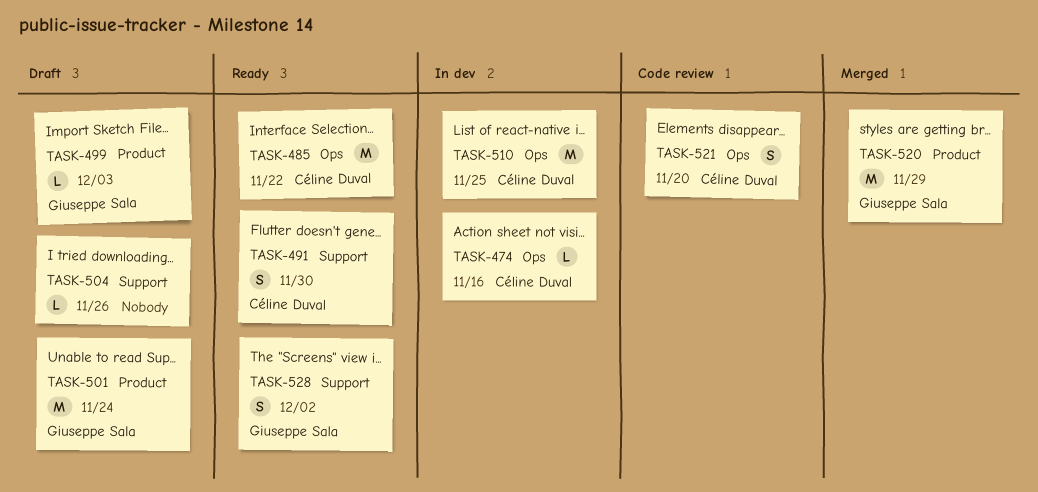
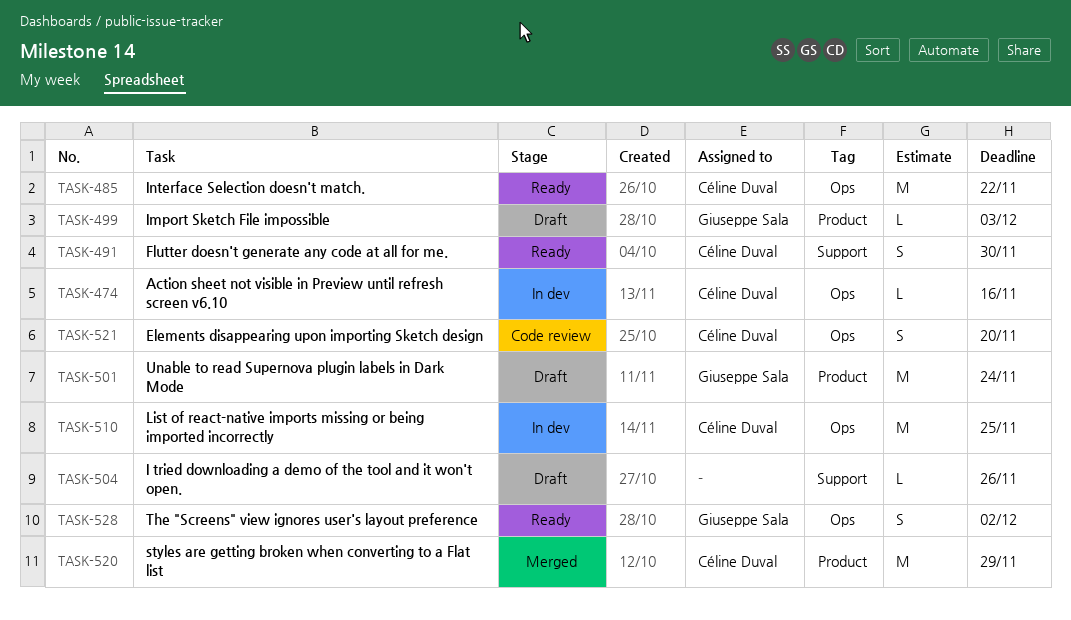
TASK-520, owner: Giuseppe Sala -> Céline Duval
TASK-528, label: Support -> Ops

